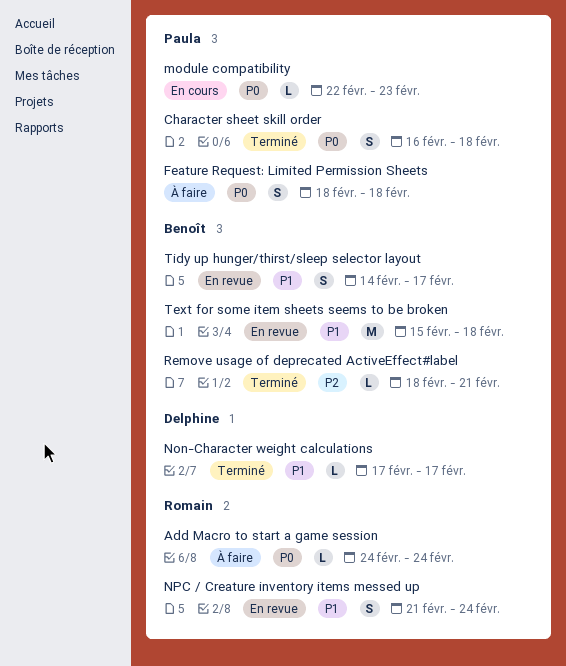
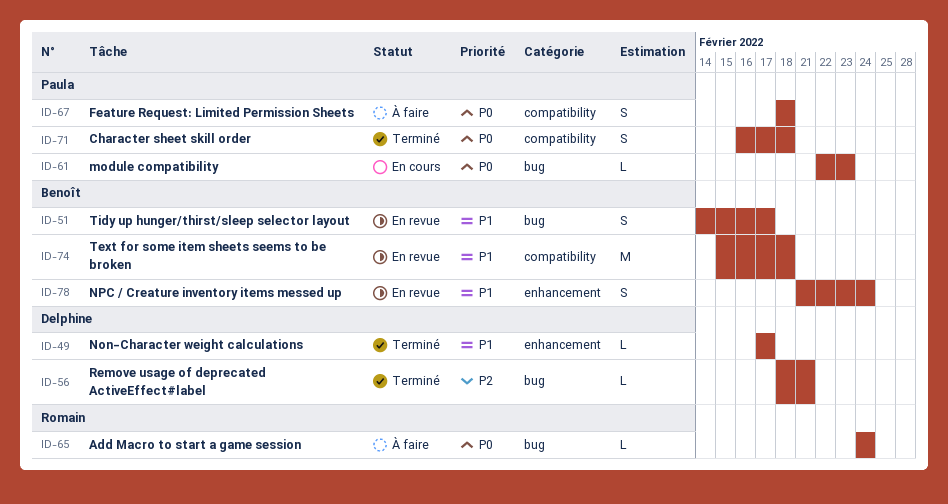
NPC / Creature inventory items messed up, owner: Romain -> Benoît
Remove usage of deprecated ActiveEffect#label, owner: Benoît -> Delphine

